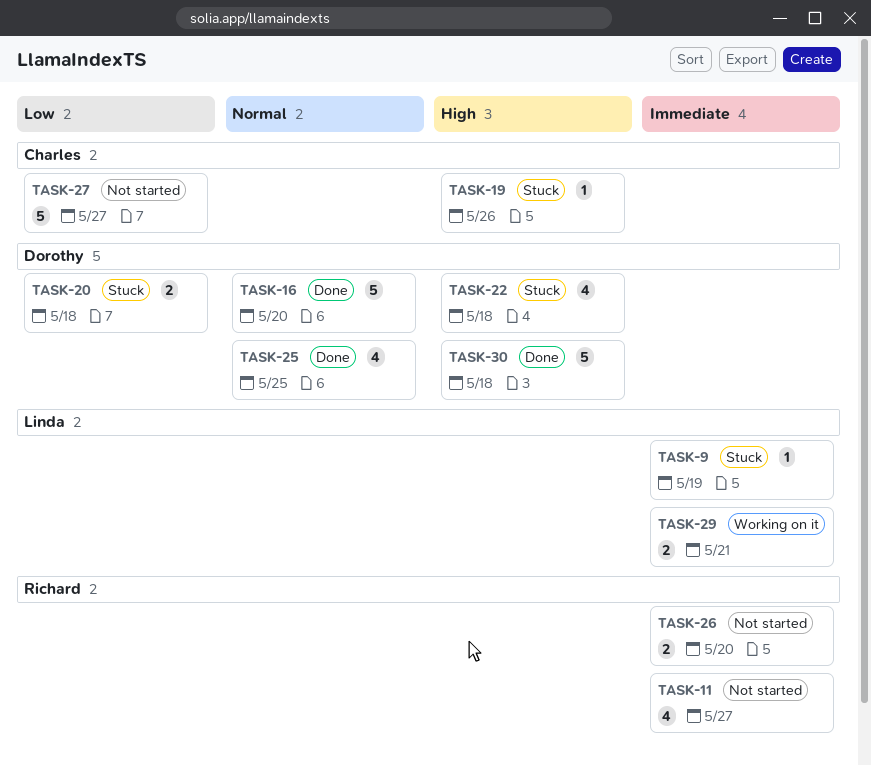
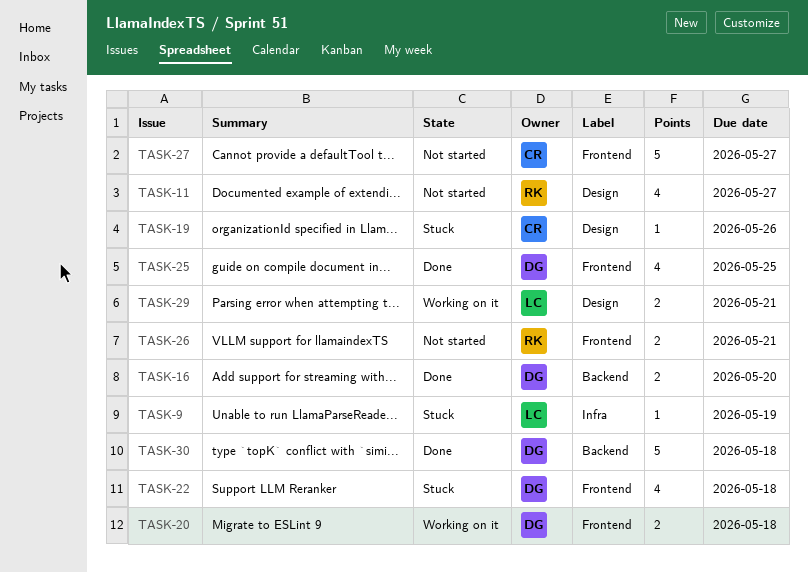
TASK-16, estimate: 5 -> 2
TASK-20, status: Stuck -> Working on it
TASK-26, due: May 20 -> May 21

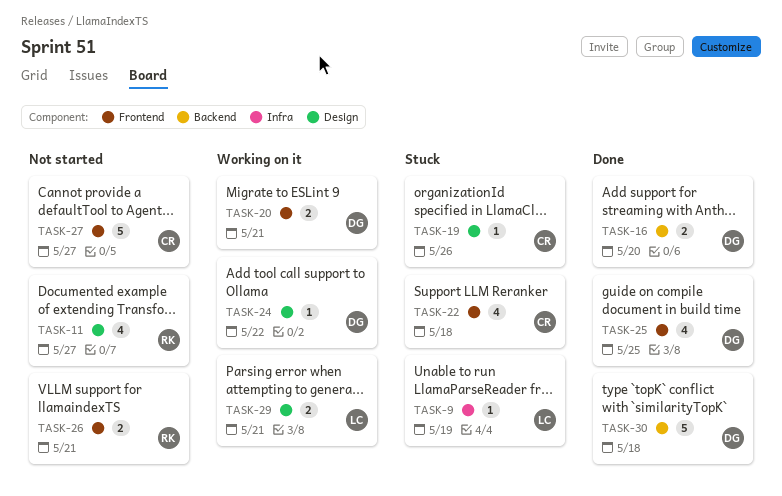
TASK-20, due: May 18 -> May 21
TASK-22, owner: DG -> CR
TASK-24: none -> present

